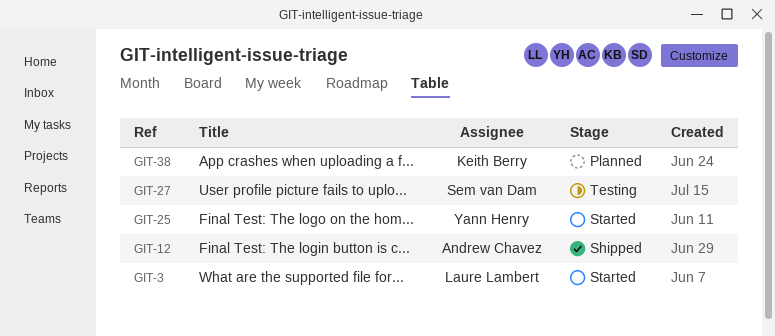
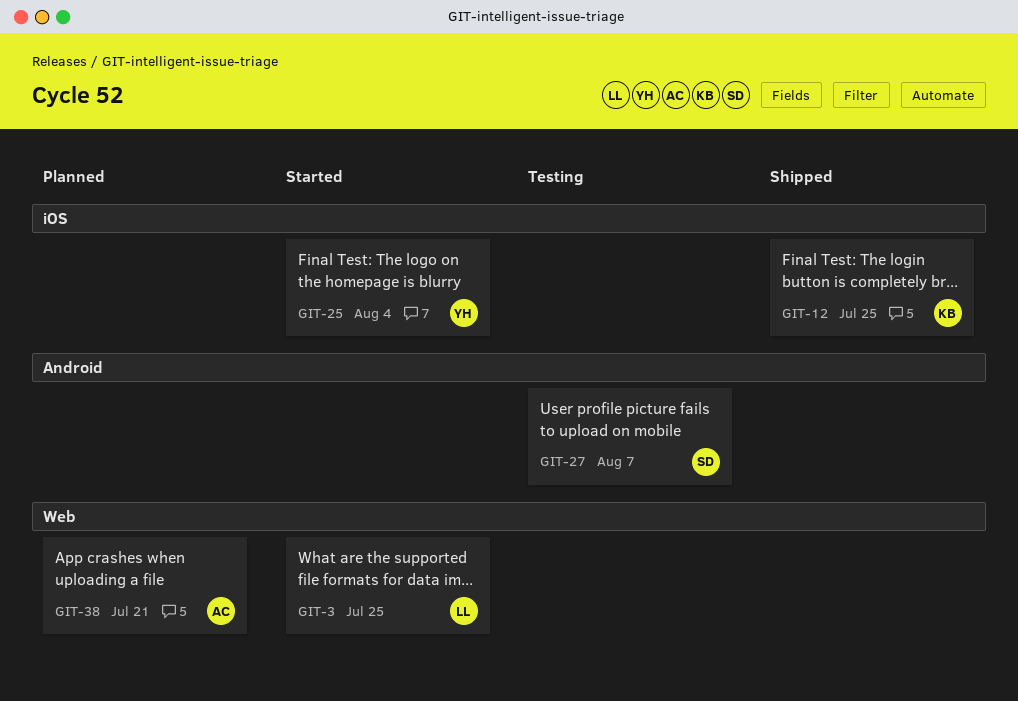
GIT-12, owner: Andrew Chavez -> Keith Berry
GIT-38, owner: Keith Berry -> Andrew Chavez

